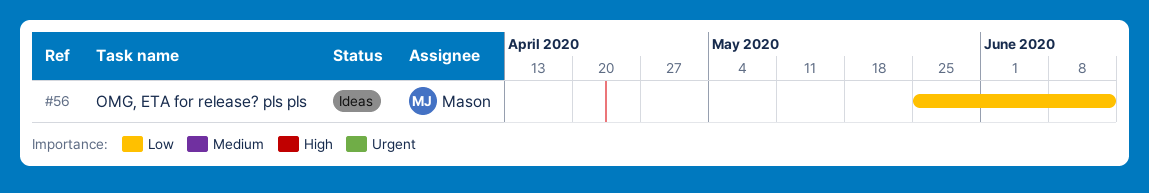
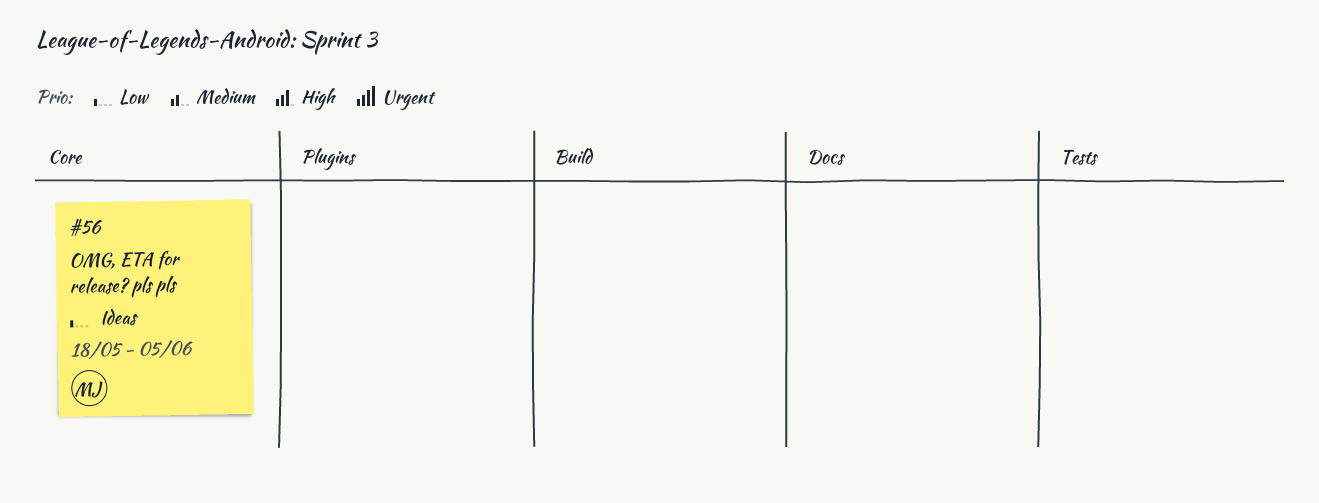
#56, start: May 25 -> May 18
#56, due: Jun 12 -> Jun 5

